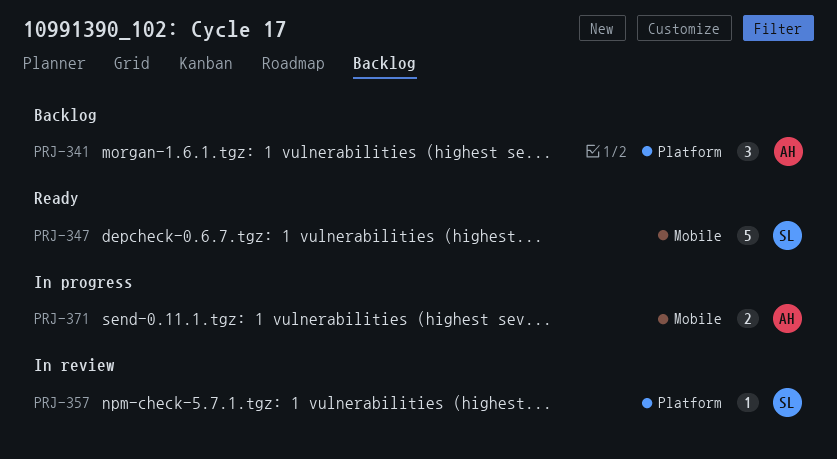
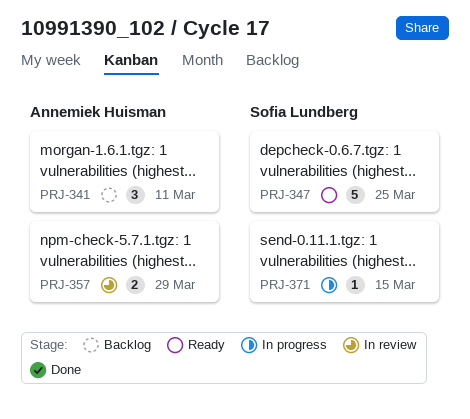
PRJ-357, owner: Sofia Lundberg -> Annemiek Huisman
PRJ-357, estimate: 1 -> 2
PRJ-371, owner: Annemiek Huisman -> Sofia Lundberg
PRJ-371, estimate: 2 -> 1

